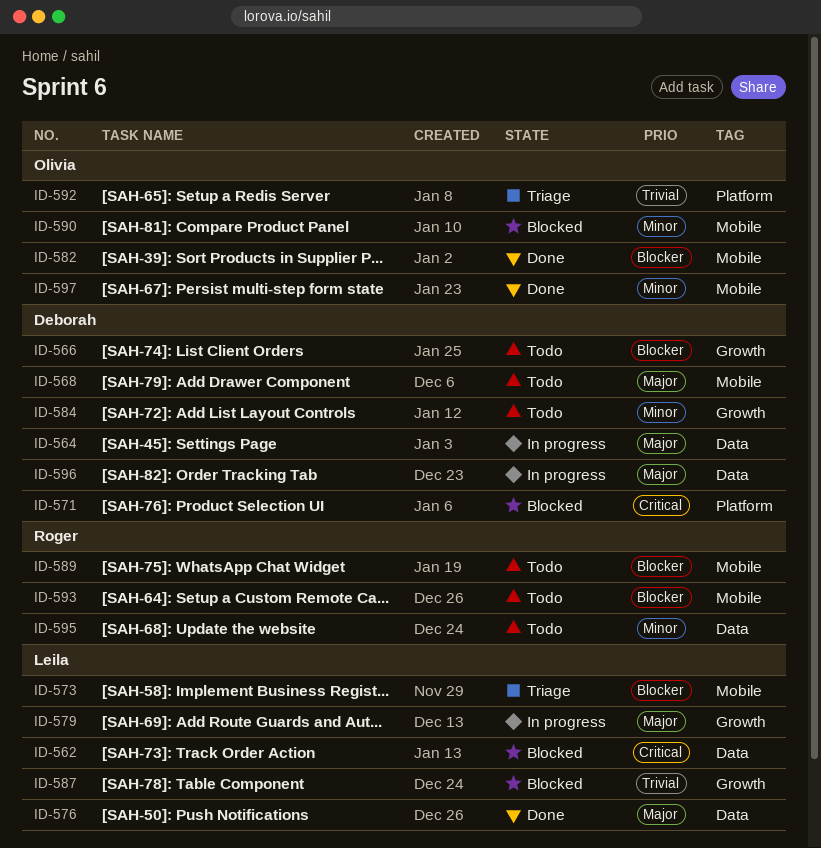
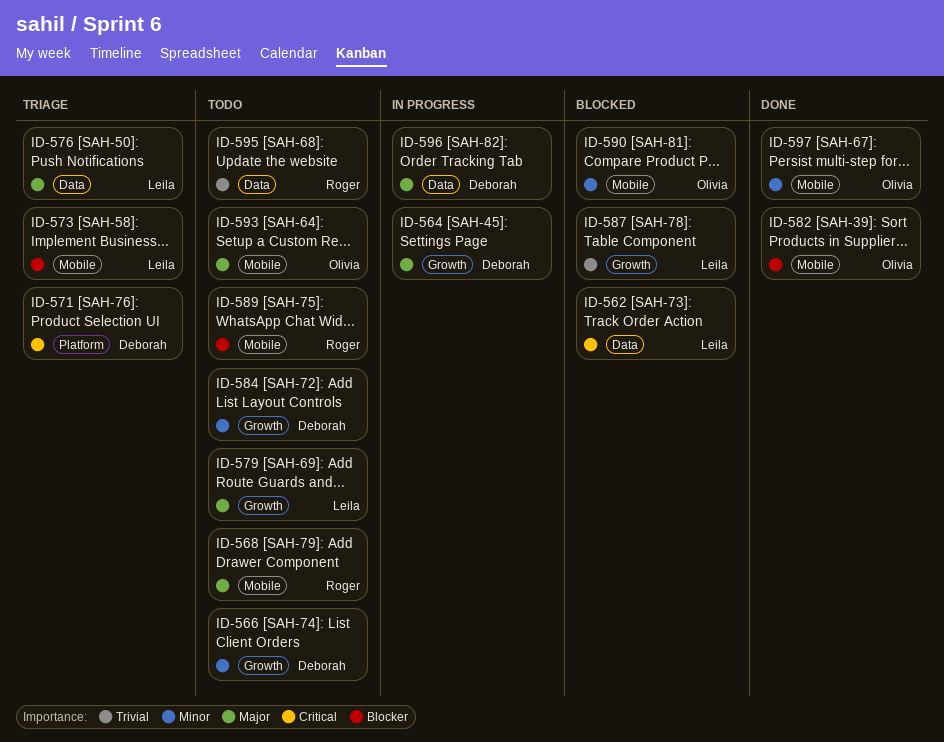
ID-564, label: Data -> Growth
ID-566, priority: Blocker -> Minor
ID-568, owner: Deborah -> Roger
ID-571, status: Blocked -> Triage
ID-576, status: Done -> Triage
ID-579, status: In progress -> Todo
ID-592: present -> none
ID-593, owner: Roger -> Olivia
ID-593, priority: Blocker -> Major
ID-595, priority: Minor -> Trivial

